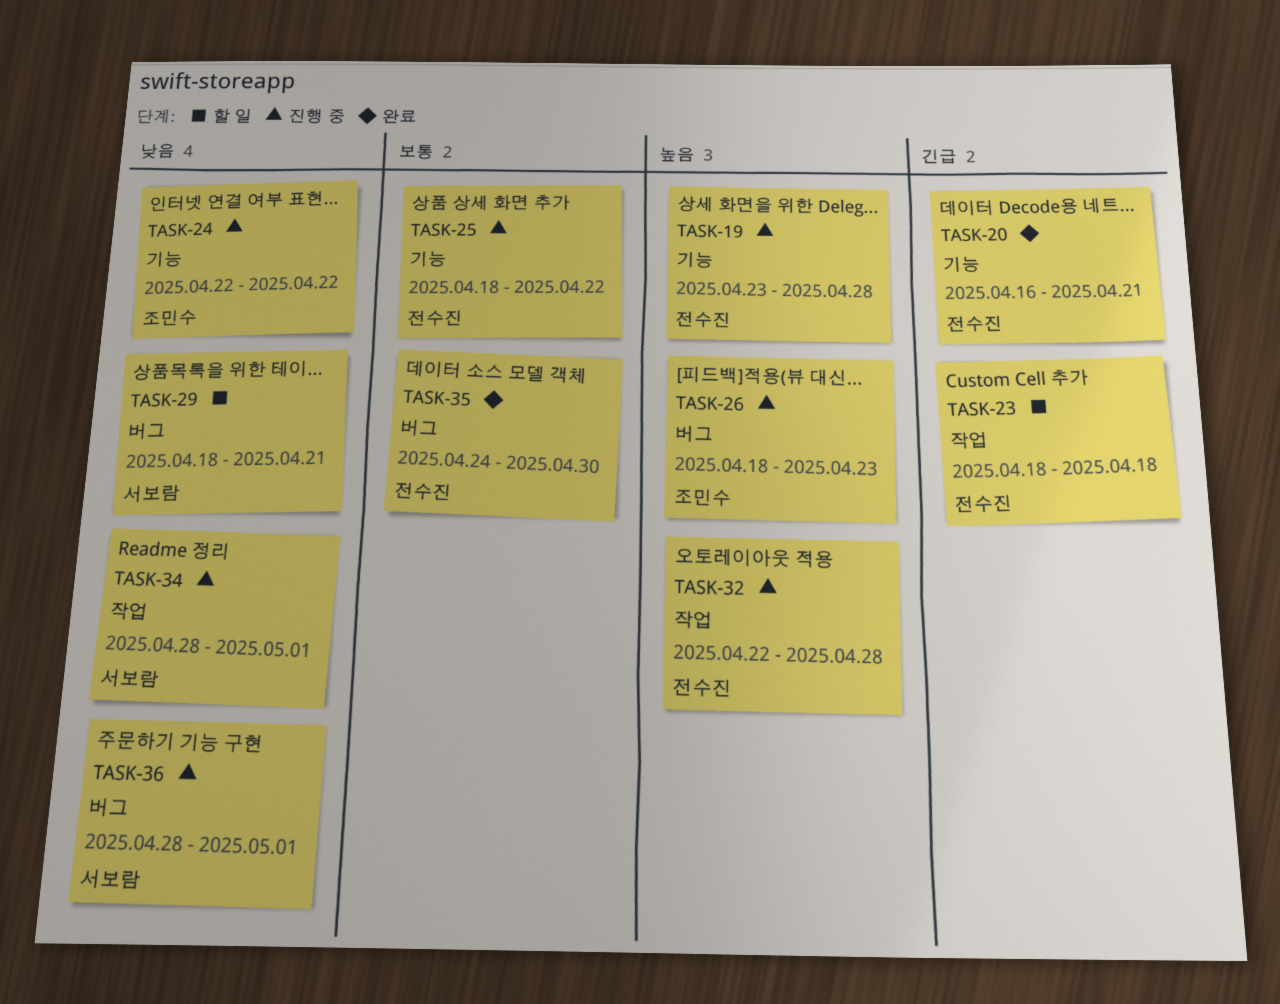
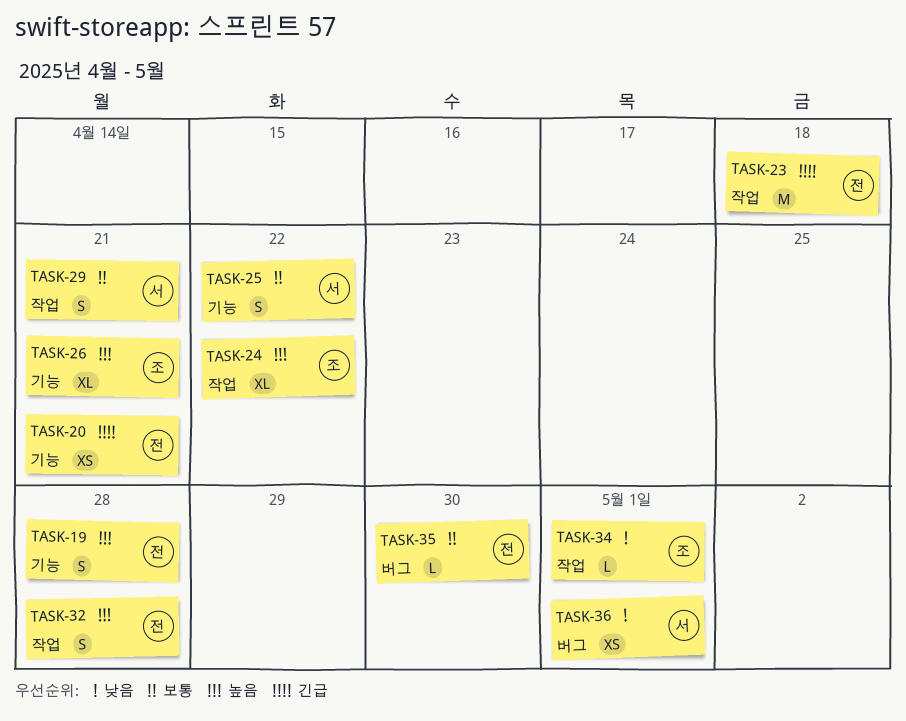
TASK-24, priority: 낮음 -> 높음
TASK-24, label: 기능 -> 작업
TASK-25, owner: 전수진 -> 서보람
TASK-26, label: 버그 -> 기능
TASK-26, due: Apr 23 -> Apr 21
TASK-29, priority: 낮음 -> 보통
TASK-29, label: 버그 -> 작업
TASK-34, owner: 서보람 -> 조민수

